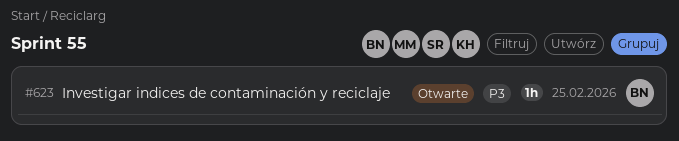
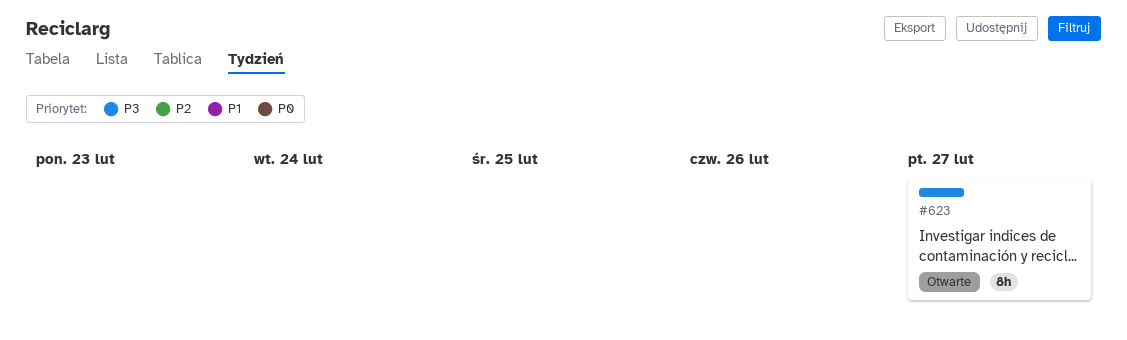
#623, estimate: 1h -> 8h
#623, due: Feb 25 -> Feb 27

